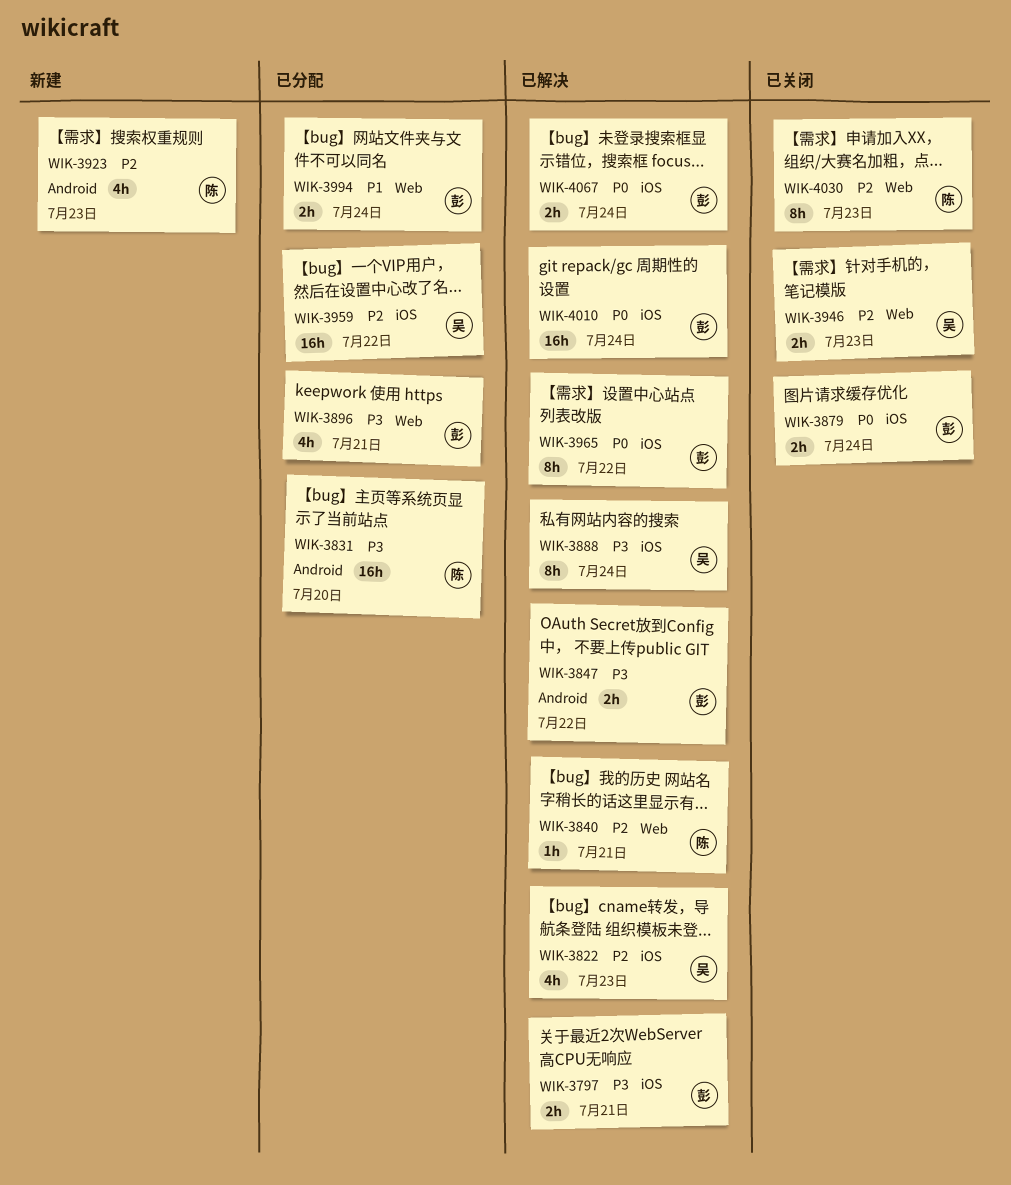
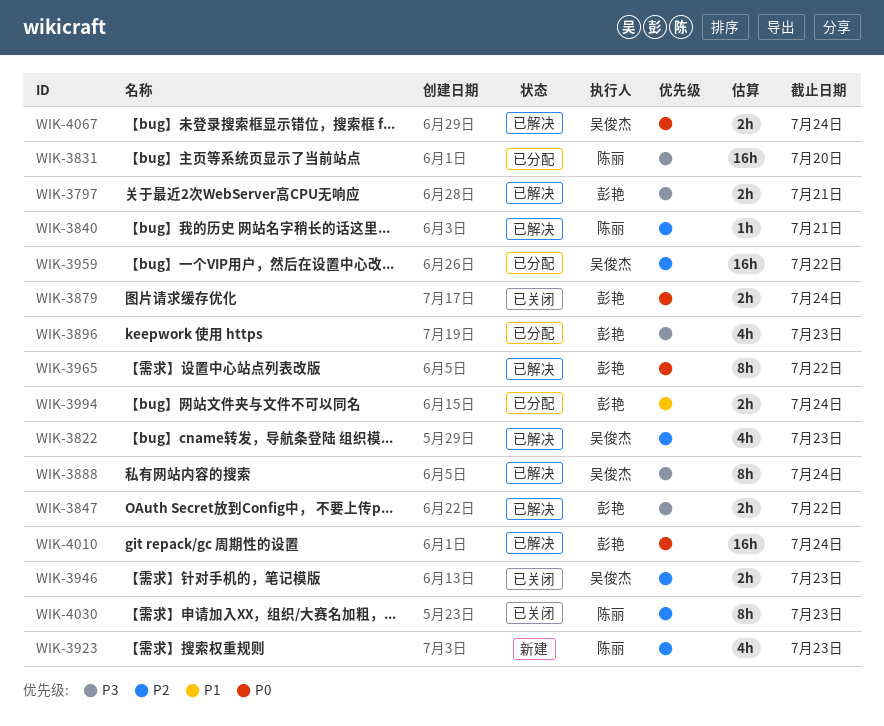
WIK-3896, due: Jul 21 -> Jul 23
WIK-4067, owner: 彭艳 -> 吴俊杰

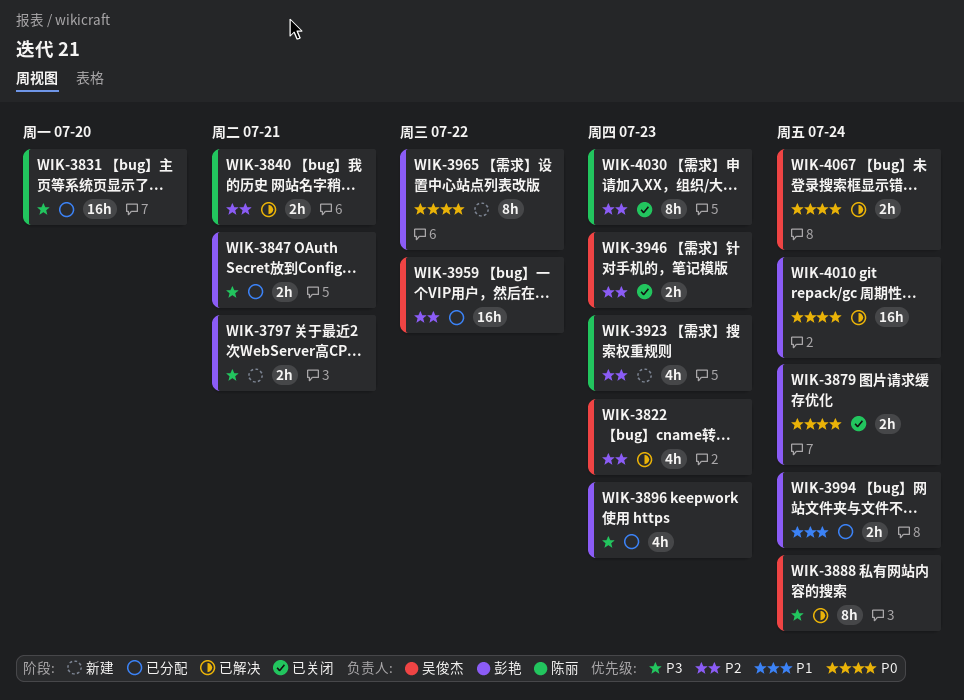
WIK-3797, status: 已解决 -> 新建
WIK-3840, estimate: 1h -> 2h
WIK-3847, status: 已解决 -> 已分配
WIK-3847, due: Jul 22 -> Jul 21
WIK-3965, status: 已解决 -> 新建

